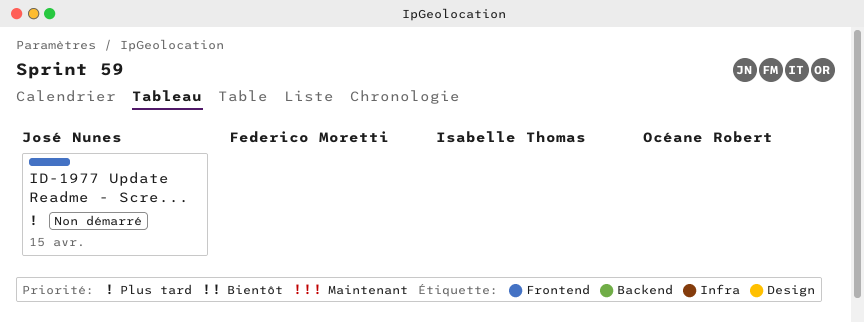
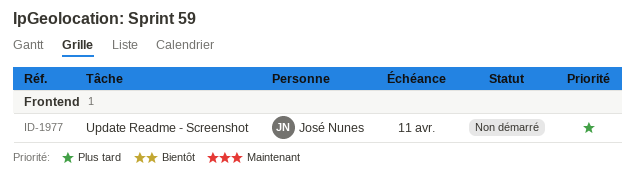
ID-1977, due: Apr 15 -> Apr 11

